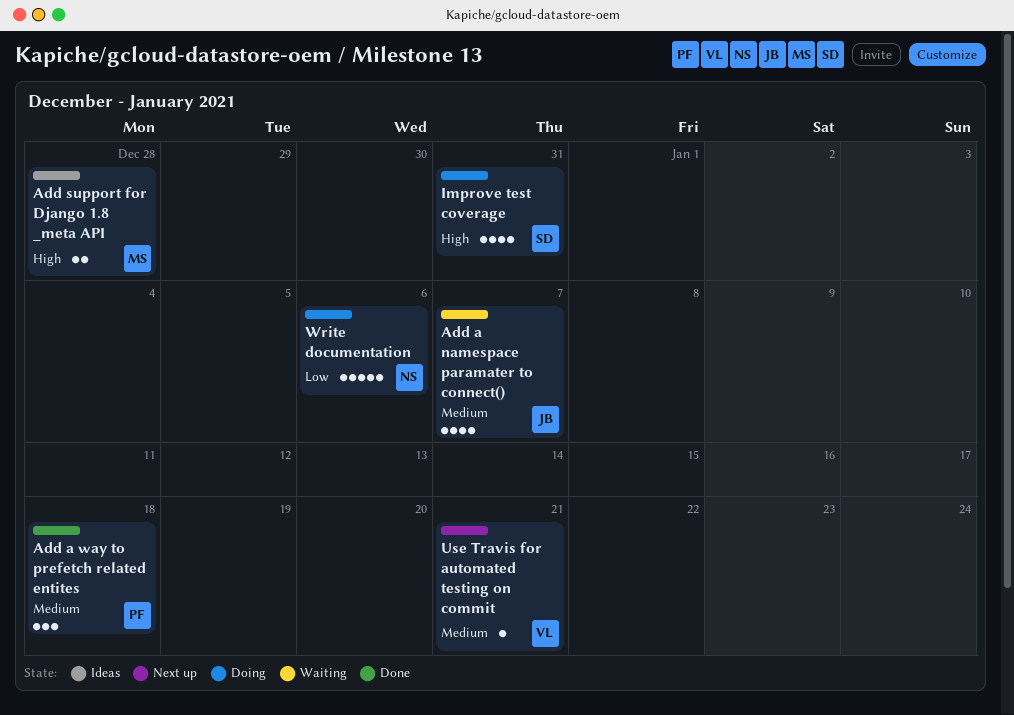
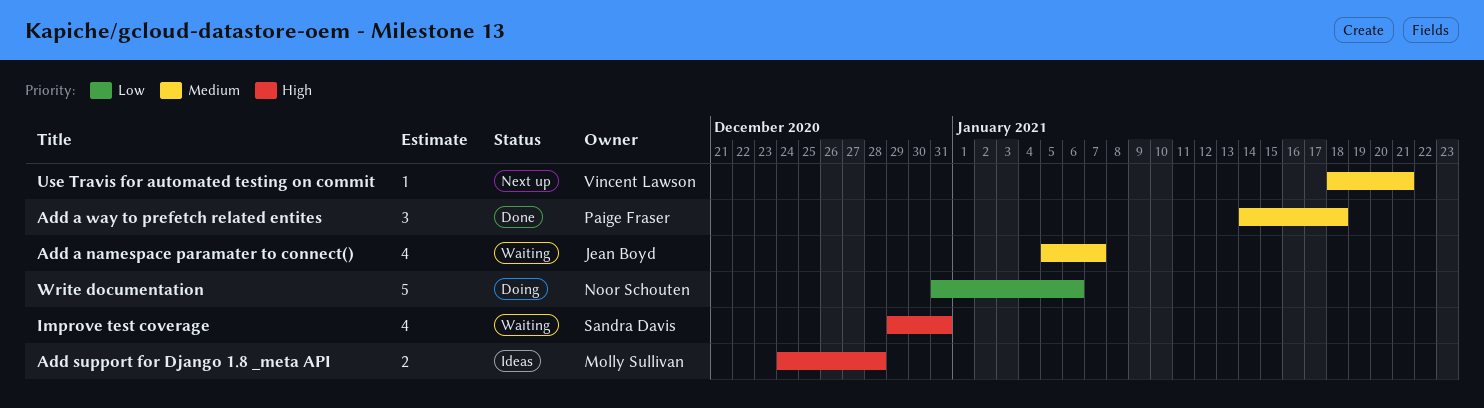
Improve test coverage, status: Doing -> Waiting

